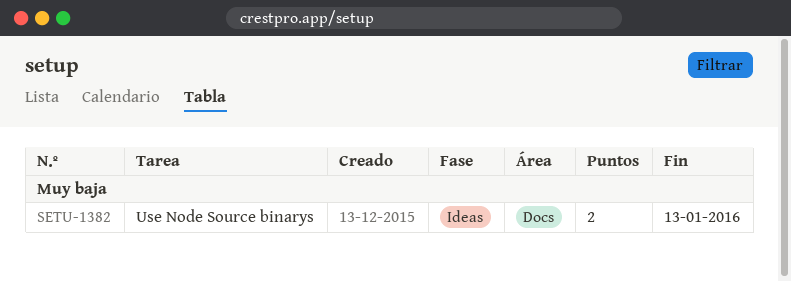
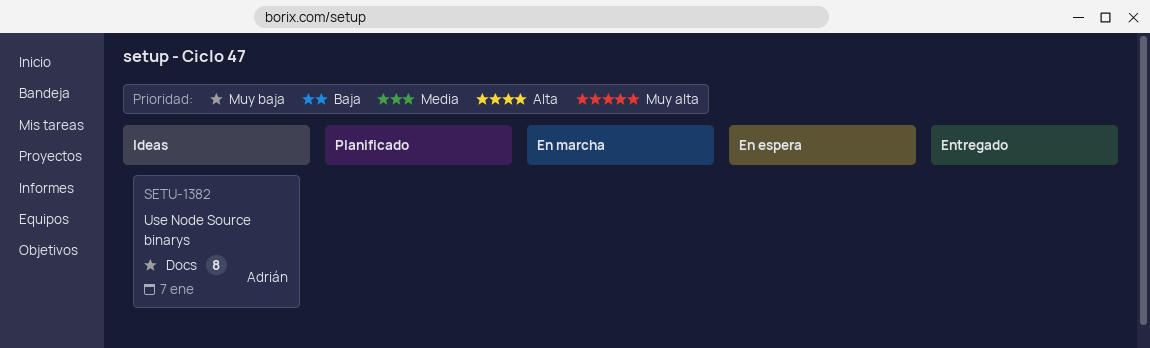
SETU-1382, estimate: 2 -> 8
SETU-1382, due: Jan 13 -> Jan 7

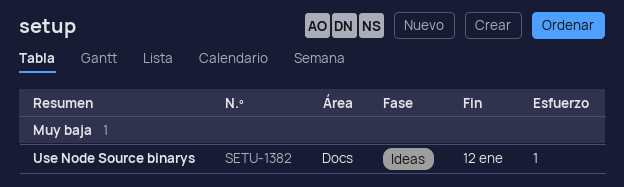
SETU-1382, estimate: 8 -> 1
SETU-1382, due: Jan 7 -> Jan 12

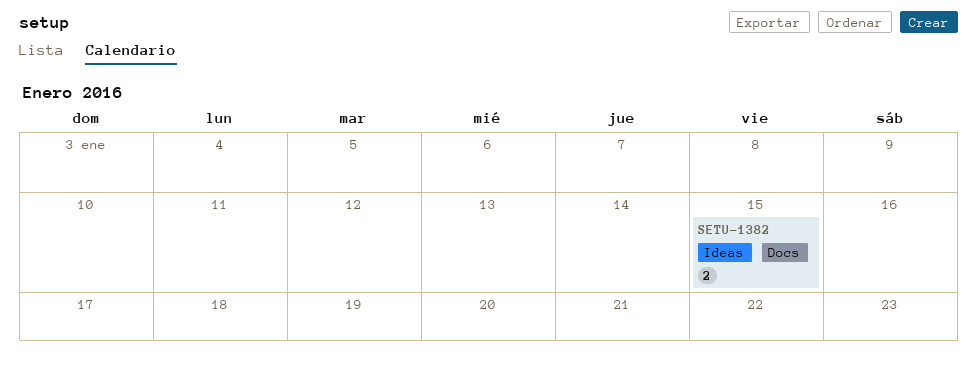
SETU-1382, estimate: 1 -> 2
SETU-1382, due: Jan 12 -> Jan 15

